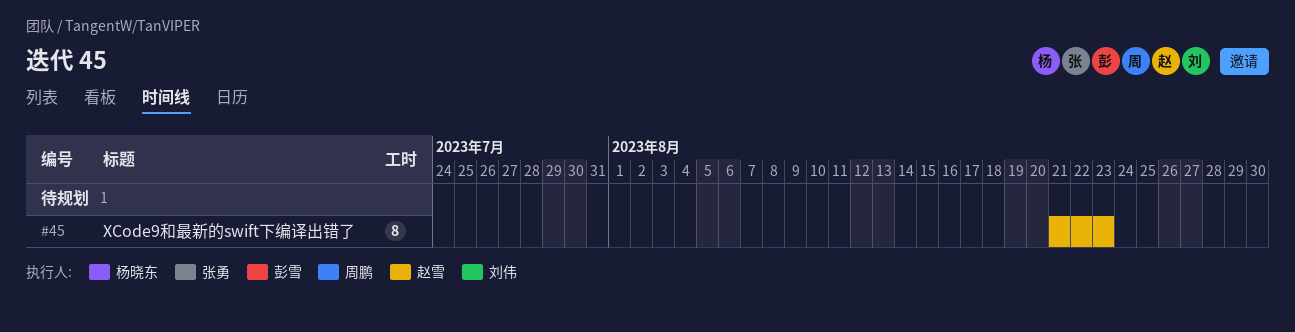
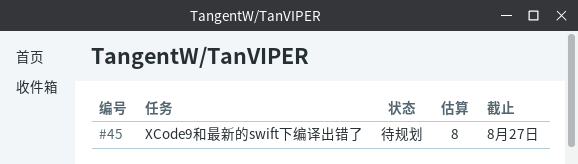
#45, due: Aug 23 -> Aug 27

